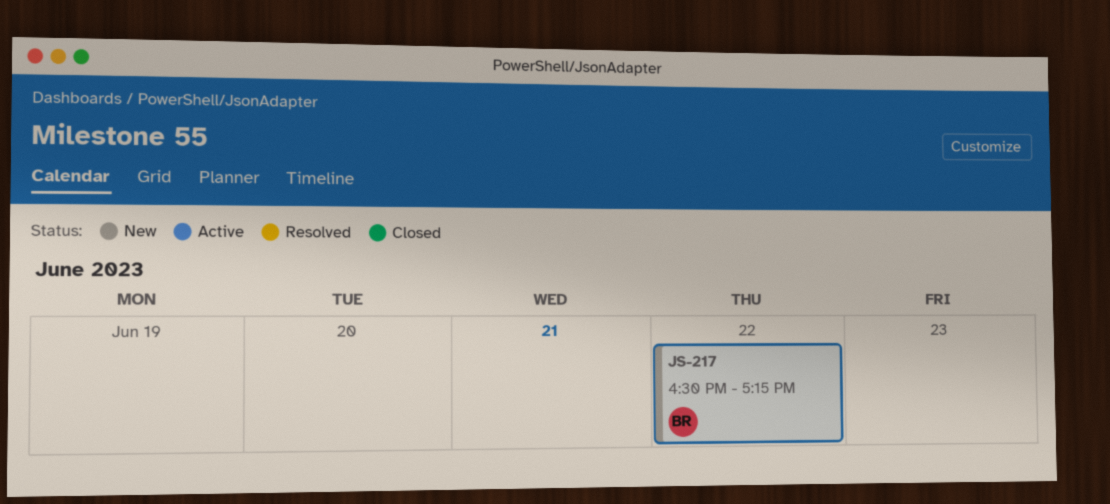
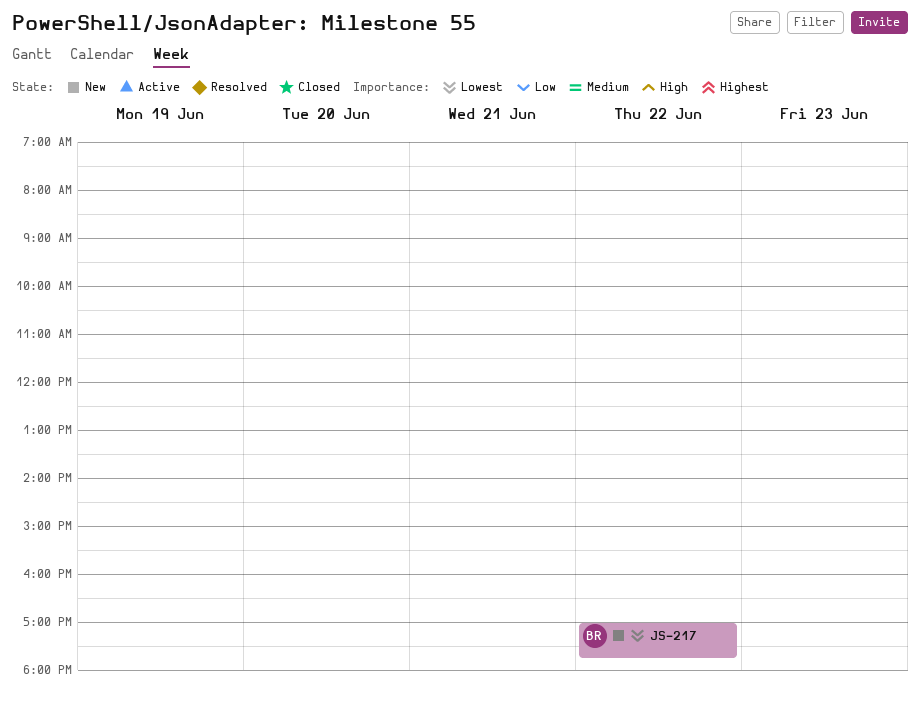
JS-217, begins: 16:30 -> 17:00
JS-217, ends: 17:15 -> 17:45

